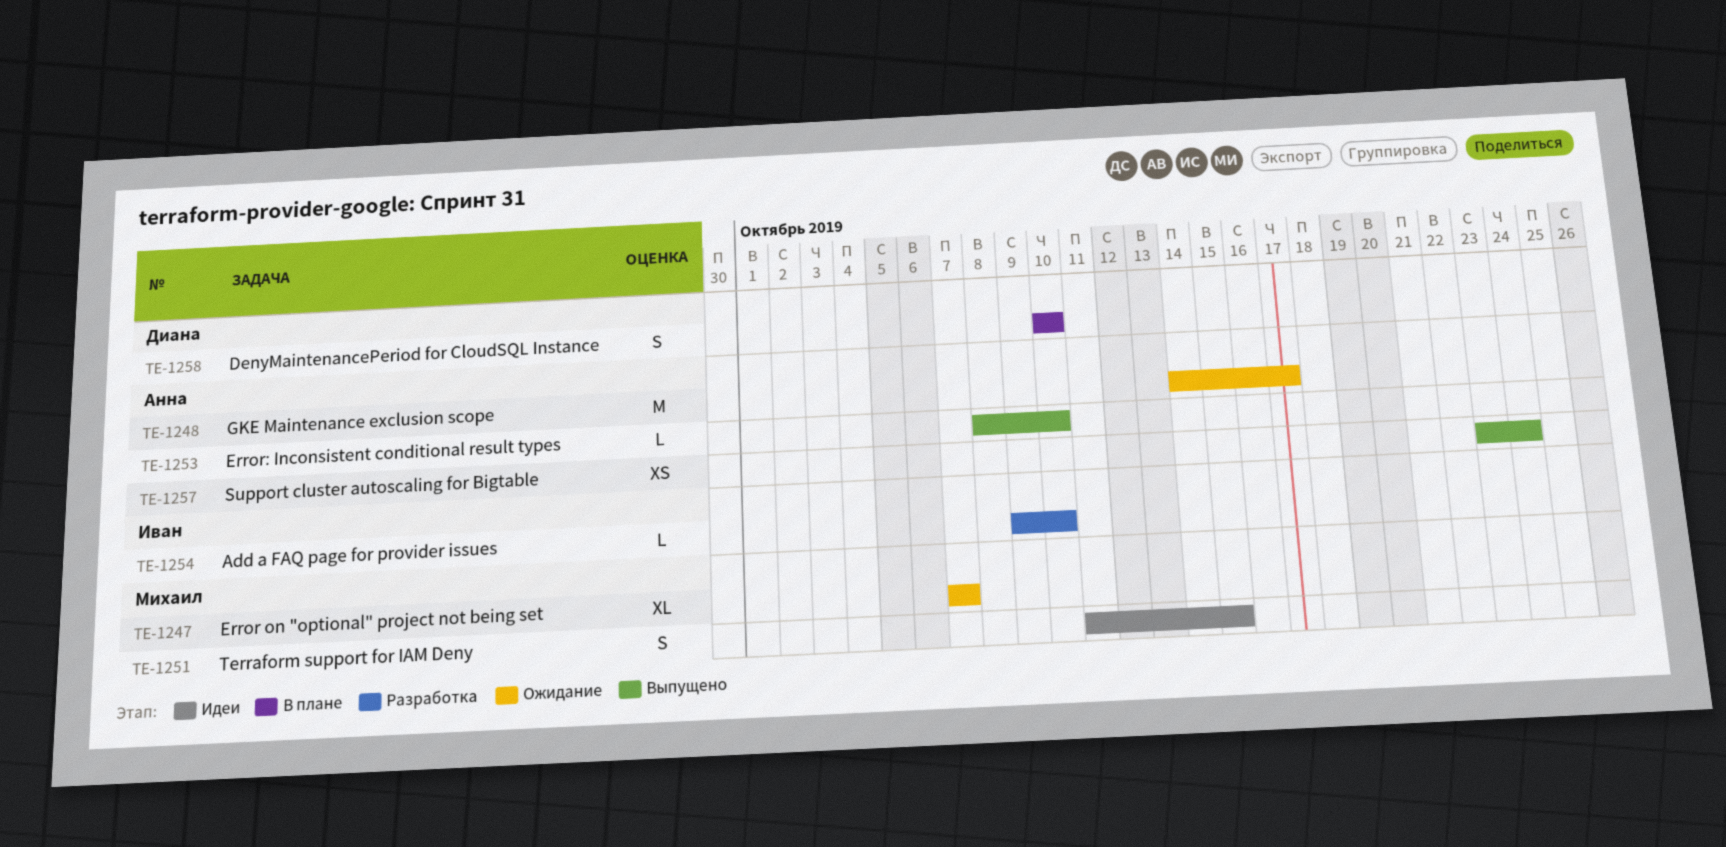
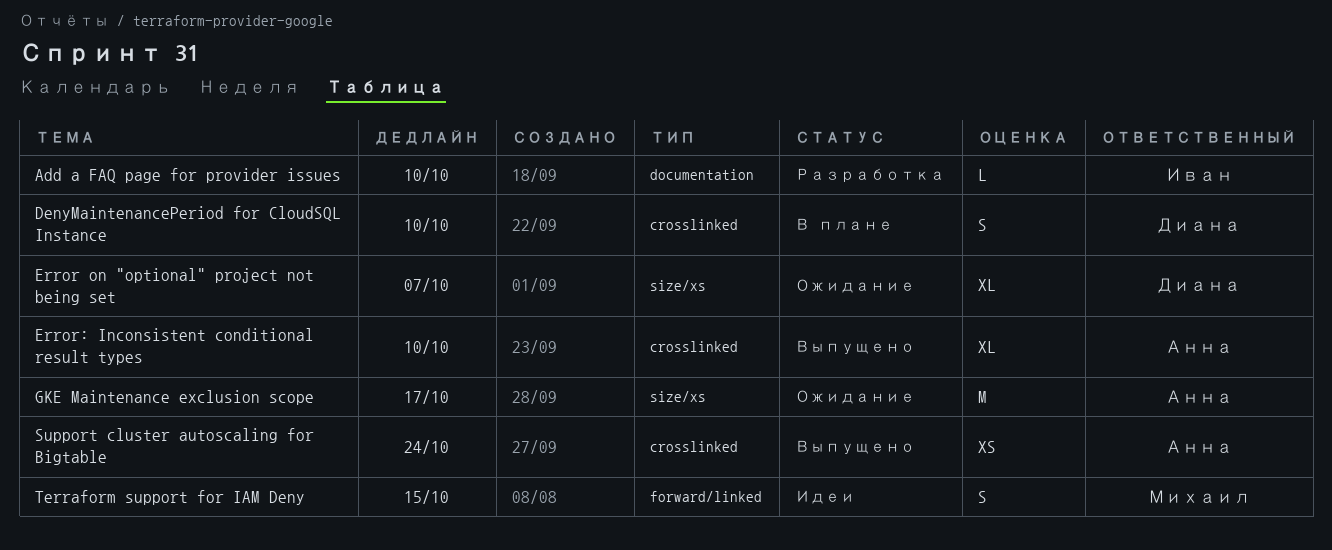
Error on "optional" project not being set, owner: Михаил -> Диана
Error: Inconsistent conditional result types, estimate: L -> XL

